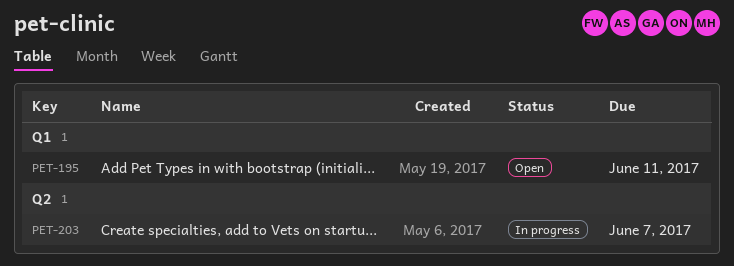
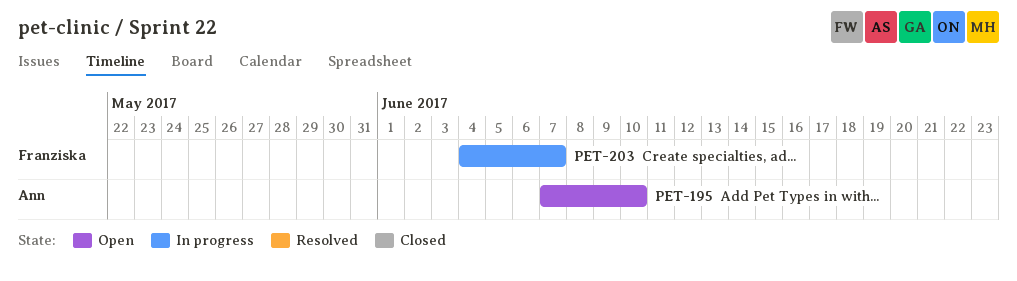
PET-195, due: Jun 11 -> Jun 10

